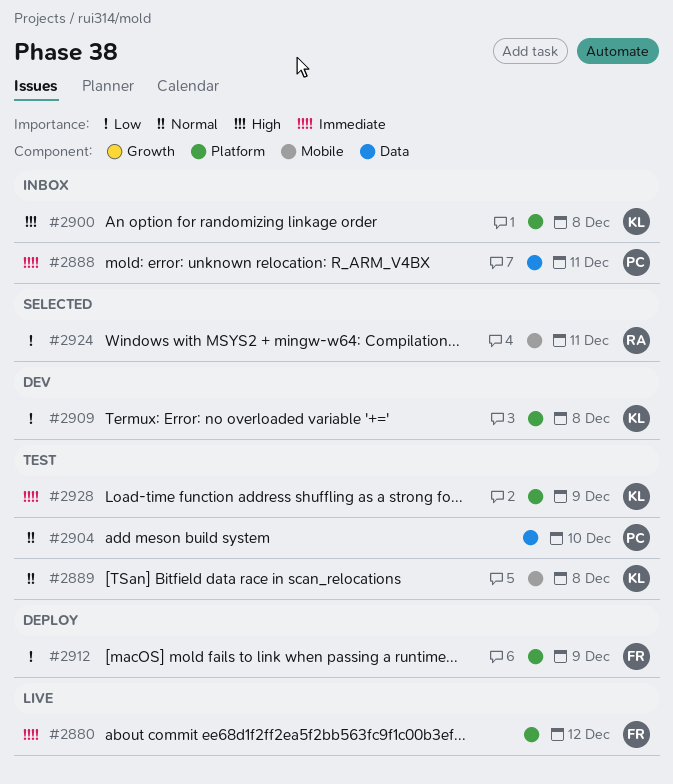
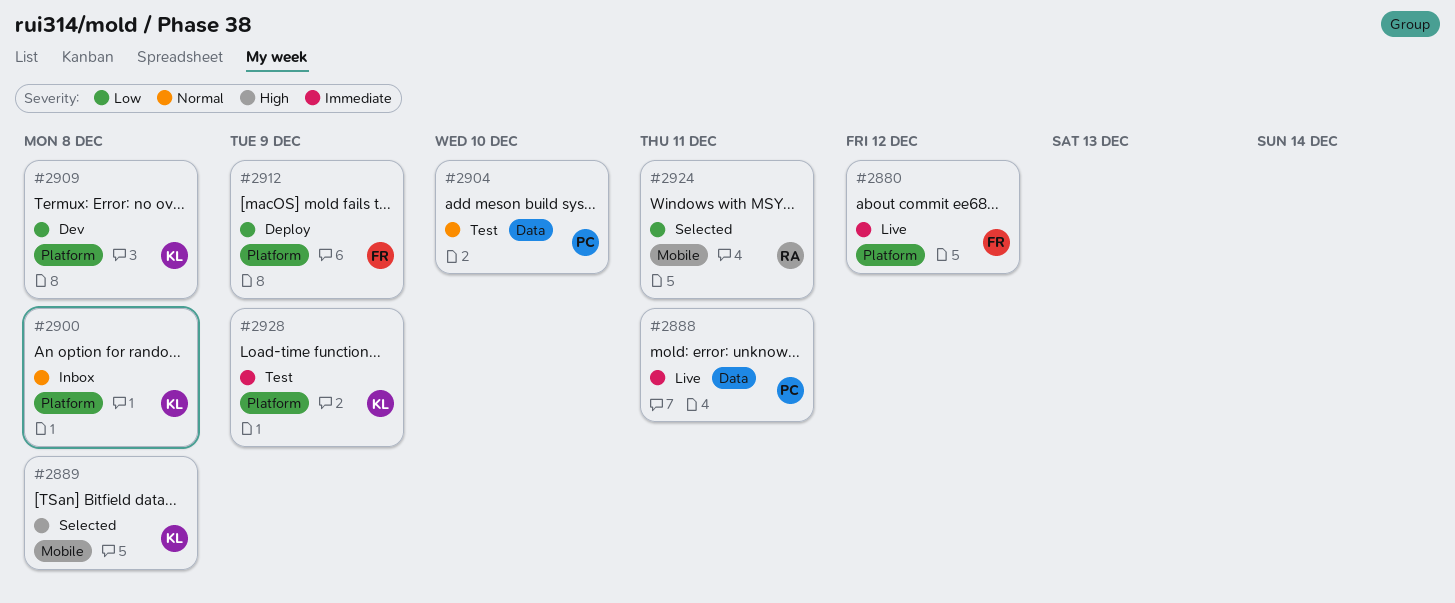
#2888, status: Inbox -> Live
#2889, status: Test -> Selected
#2889, priority: Normal -> High
#2900, priority: High -> Normal

